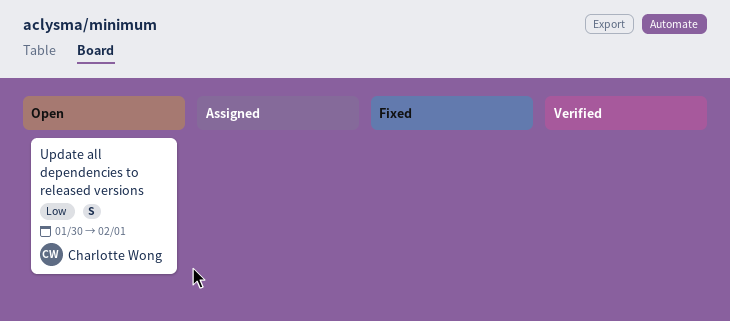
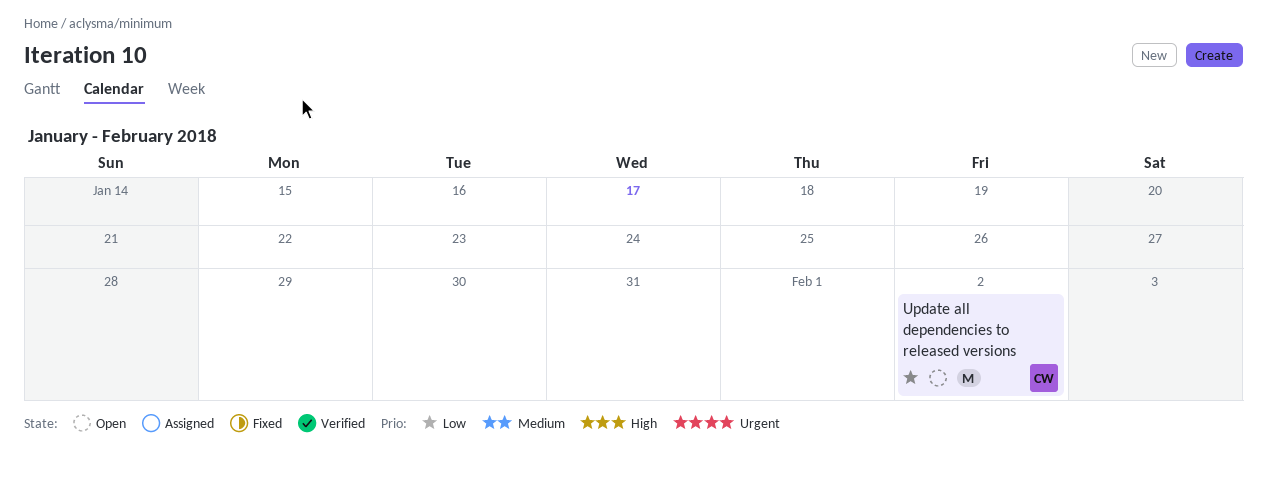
Update all dependencies to released versions, estimate: S -> M
Update all dependencies to released versions, due: Feb 1 -> Feb 2

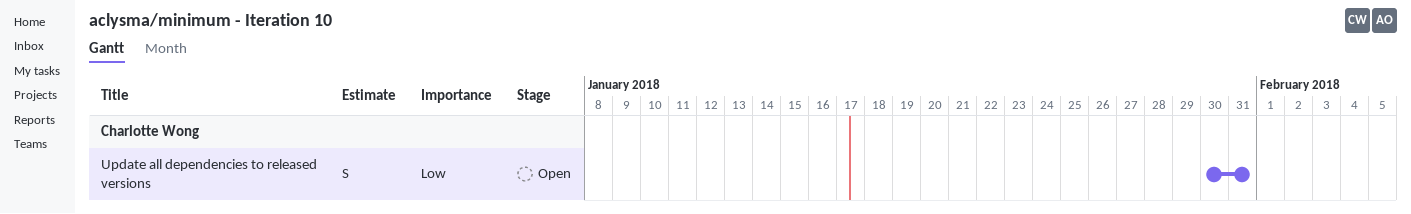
Update all dependencies to released versions, estimate: M -> S
Update all dependencies to released versions, due: Feb 2 -> Jan 31

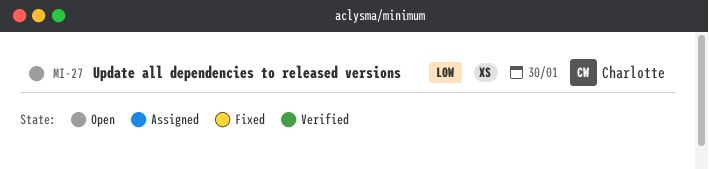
Update all dependencies to released versions, estimate: S -> XS
Update all dependencies to released versions, due: Jan 31 -> Jan 30

